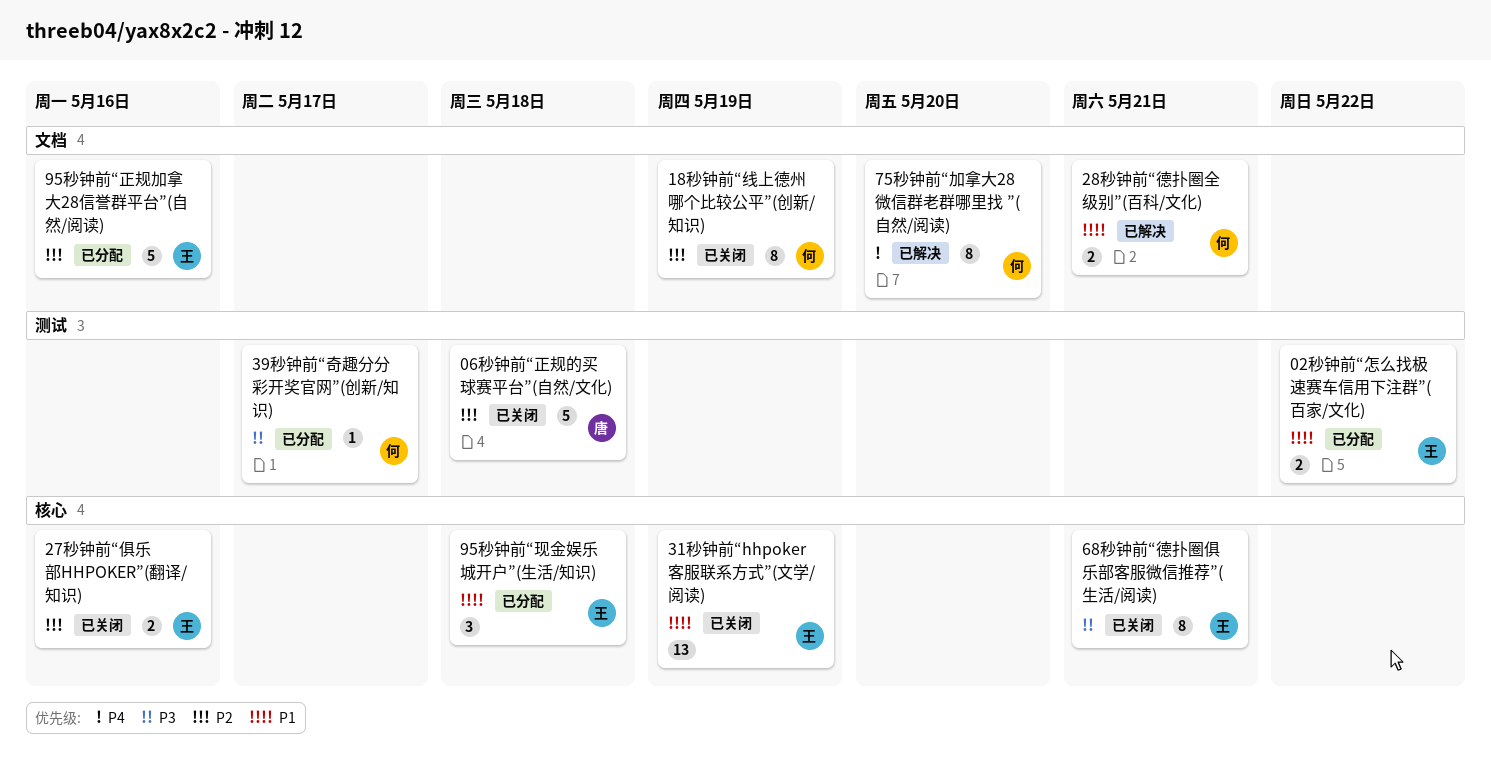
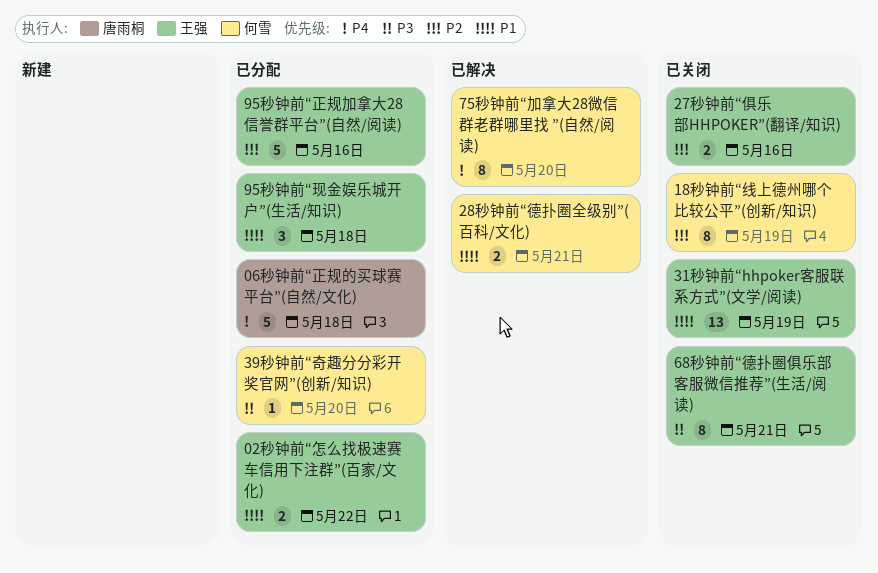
06秒钟前“正规的买球赛平台”(自然/文化), status: 已关闭 -> 已分配
06秒钟前“正规的买球赛平台”(自然/文化), priority: P2 -> P4
39秒钟前“奇趣分分彩开奖官网”(创新/知识), due: May 17 -> May 20

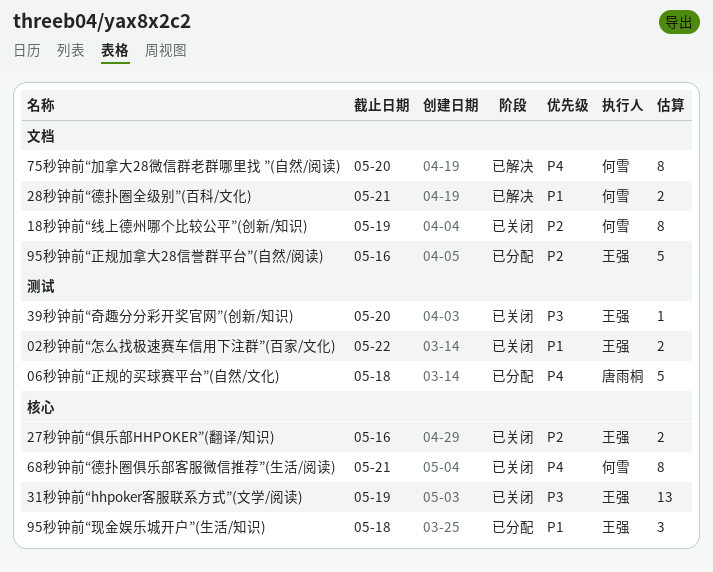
02秒钟前“怎么找极速赛车信用下注群”(百家/文化), status: 已分配 -> 已关闭
31秒钟前“hhpoker客服联系方式”(文学/阅读), priority: P1 -> P3
39秒钟前“奇趣分分彩开奖官网”(创新/知识), status: 已分配 -> 已关闭
39秒钟前“奇趣分分彩开奖官网”(创新/知识), owner: 何雪 -> 王强
68秒钟前“德扑圈俱乐部客服微信推荐”(生活/阅读), owner: 王强 -> 何雪
68秒钟前“德扑圈俱乐部客服微信推荐”(生活/阅读), priority: P3 -> P4

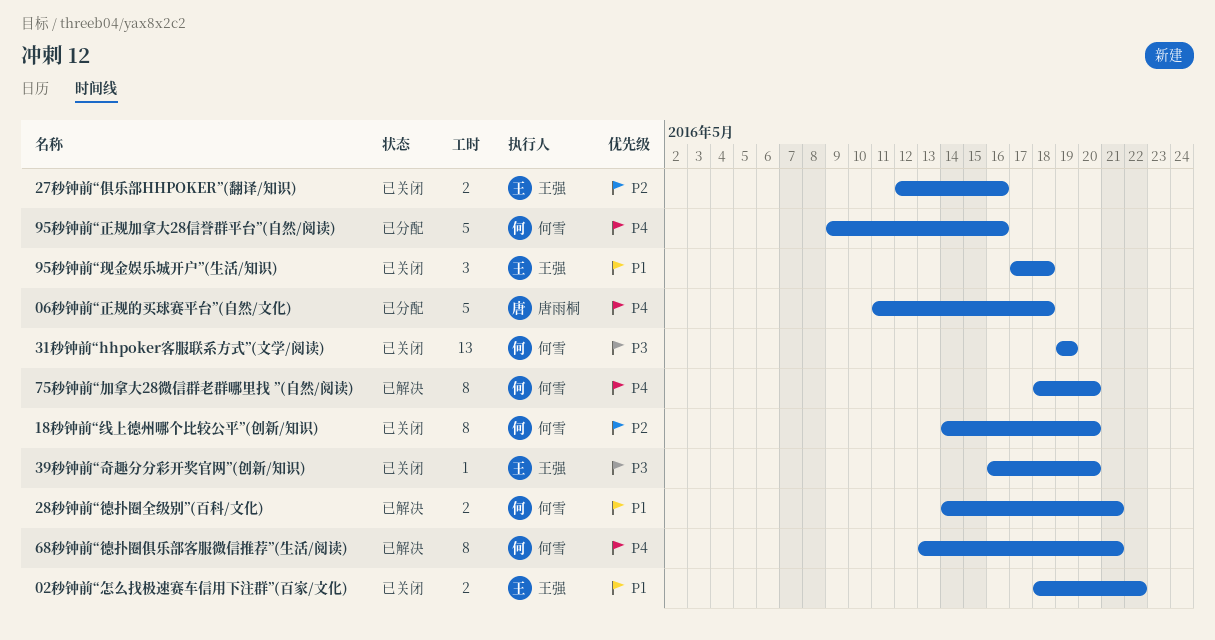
18秒钟前“线上德州哪个比较公平”(创新/知识), due: May 19 -> May 20
31秒钟前“hhpoker客服联系方式”(文学/阅读), owner: 王强 -> 何雪
68秒钟前“德扑圈俱乐部客服微信推荐”(生活/阅读), status: 已关闭 -> 已解决
95秒钟前“正规加拿大28信誉群平台”(自然/阅读), owner: 王强 -> 何雪
95秒钟前“正规加拿大28信誉群平台”(自然/阅读), priority: P2 -> P4
95秒钟前“现金娱乐城开户”(生活/知识), status: 已分配 -> 已关闭

